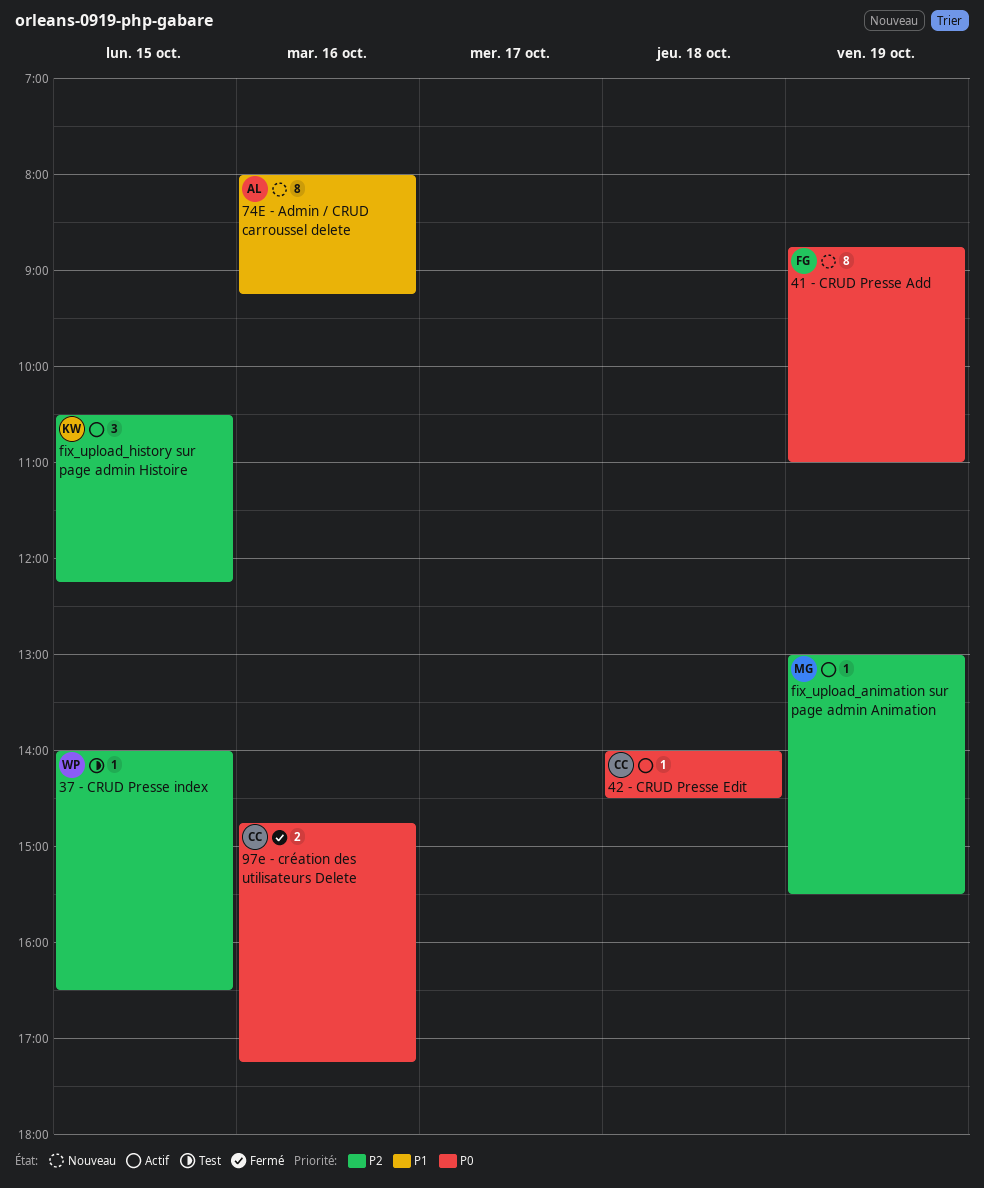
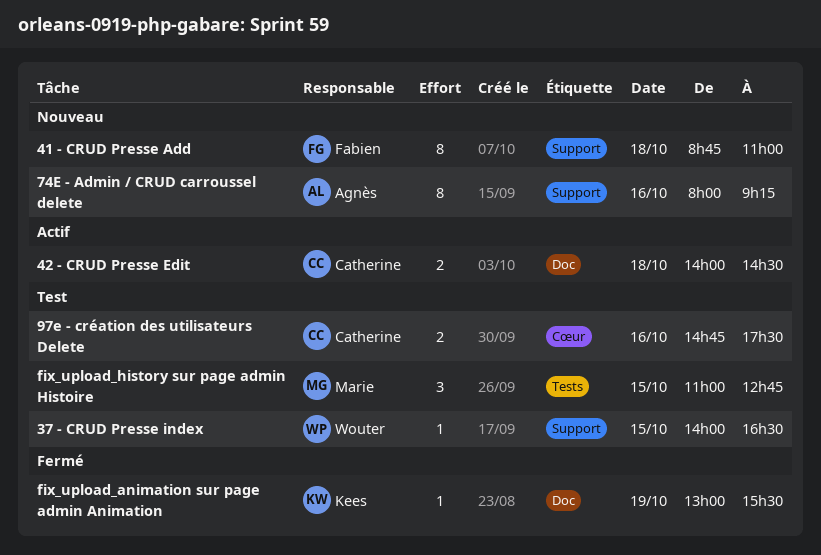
41 - CRUD Presse Add, day: Oct 19 -> Oct 18
42 - CRUD Presse Edit, estimate: 1 -> 2
97e - création des utilisateurs Delete, status: Fermé -> Test
97e - création des utilisateurs Delete, ends: 17:15 -> 17:30
fix_upload_animation sur page admin Animation, status: Actif -> Fermé
fix_upload_animation sur page admin Animation, owner: Marie -> Kees
fix_upload_history sur page admin Histoire, status: Actif -> Test
fix_upload_history sur page admin Histoire, owner: Kees -> Marie
fix_upload_history sur page admin Histoire, begins: 10:30 -> 11:00
fix_upload_history sur page admin Histoire, ends: 12:15 -> 12:45

